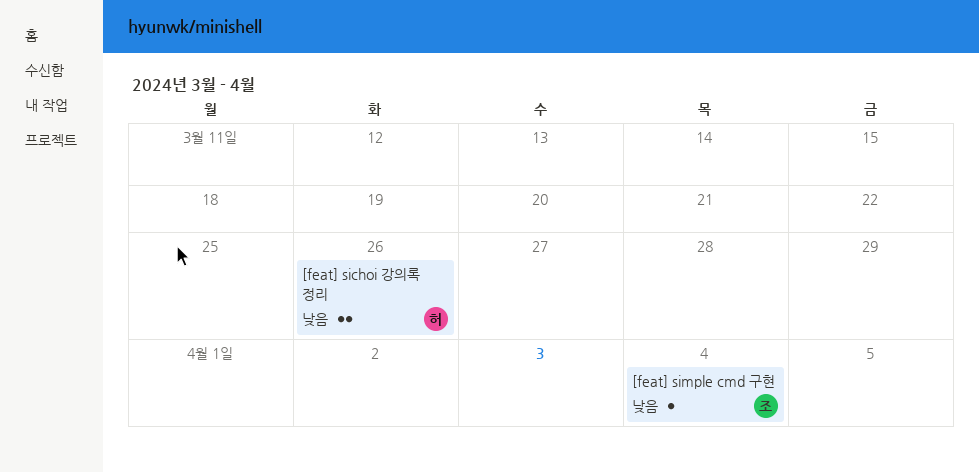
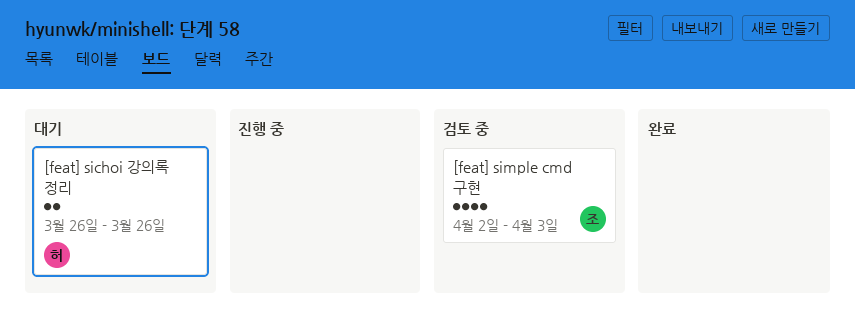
[feat] simple cmd 구현, estimate: 1 -> 4
[feat] simple cmd 구현, due: Apr 4 -> Apr 3

